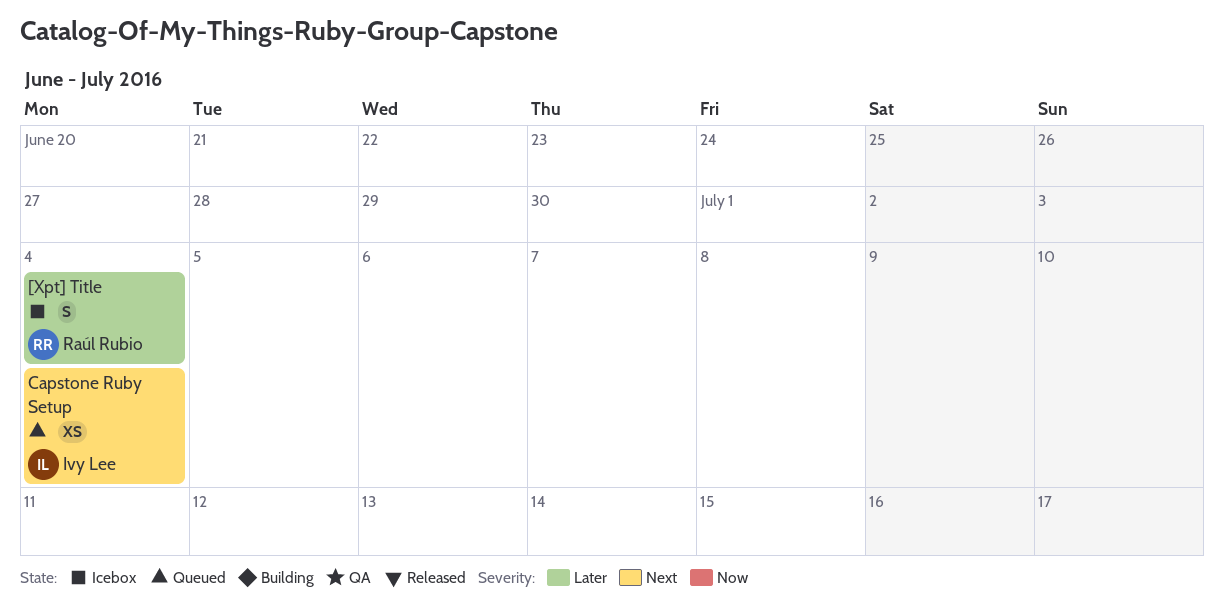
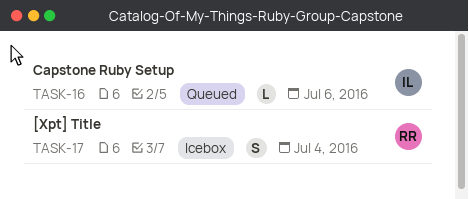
Capstone Ruby Setup, estimate: XS -> L
Capstone Ruby Setup, due: Jul 4 -> Jul 6

